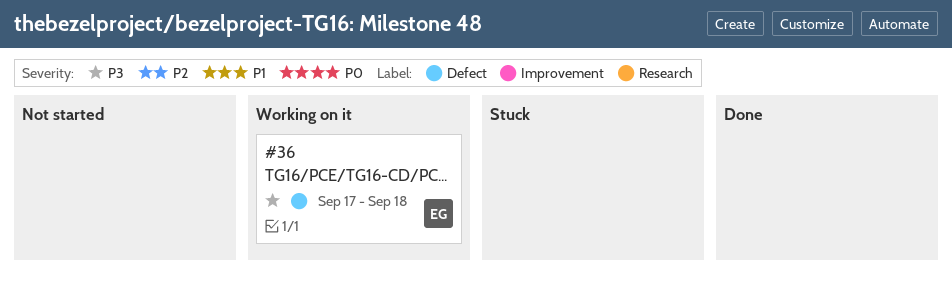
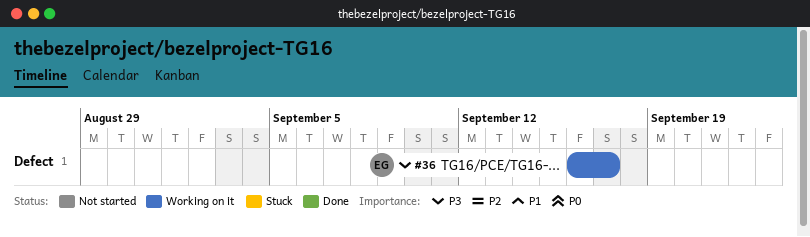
#36, start: Sep 17 -> Sep 16
#36, due: Sep 18 -> Sep 17

